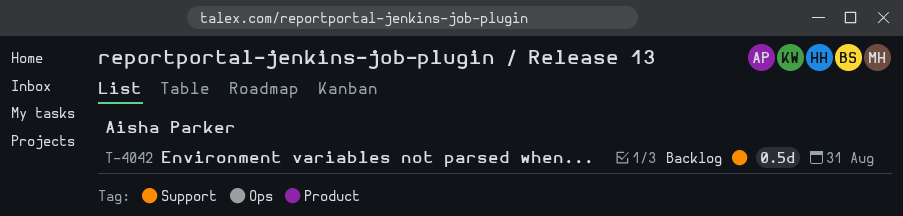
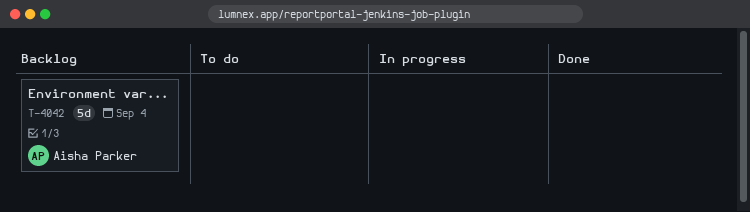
T-4042, estimate: 0.5d -> 5d
T-4042, due: Aug 31 -> Sep 4

